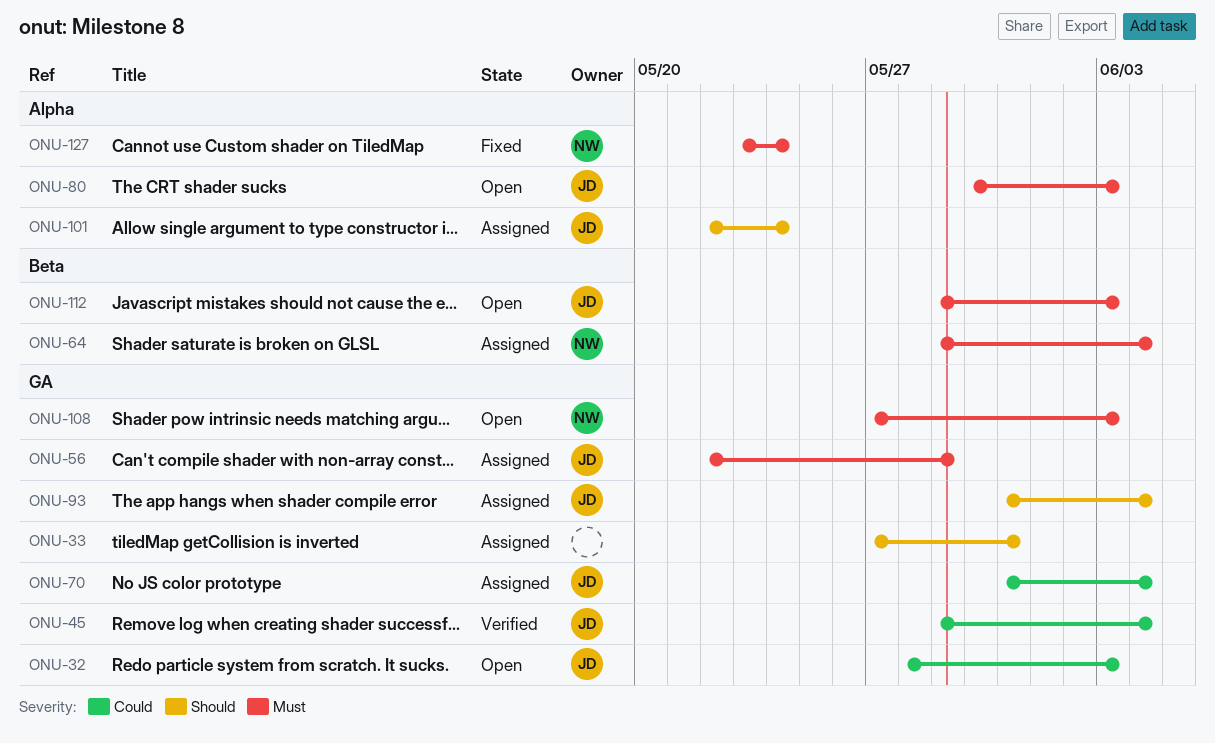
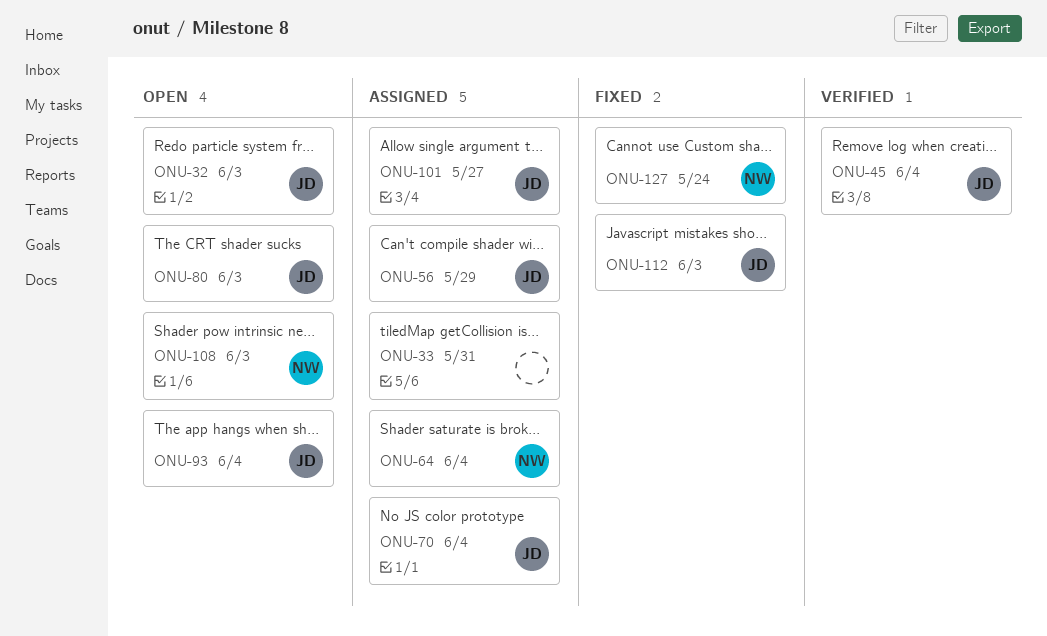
ONU-93, status: Assigned -> Open
ONU-101, due: May 24 -> May 27
ONU-112, status: Open -> Fixed

